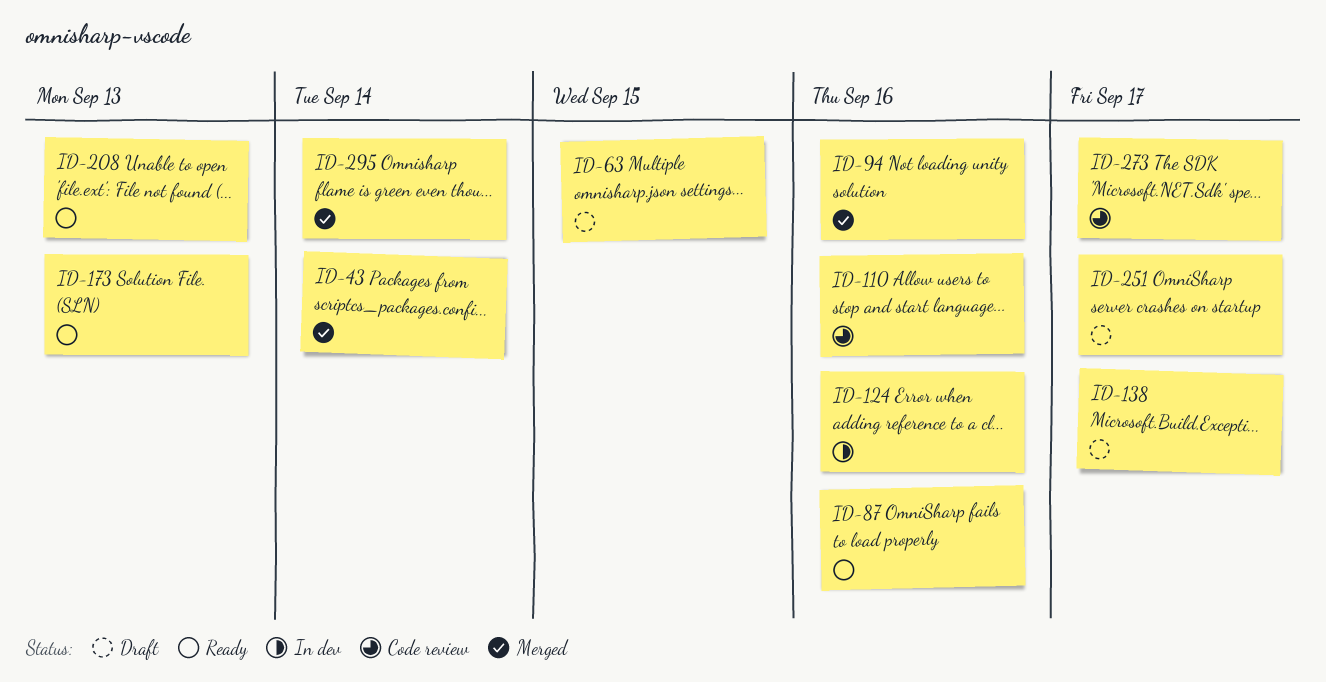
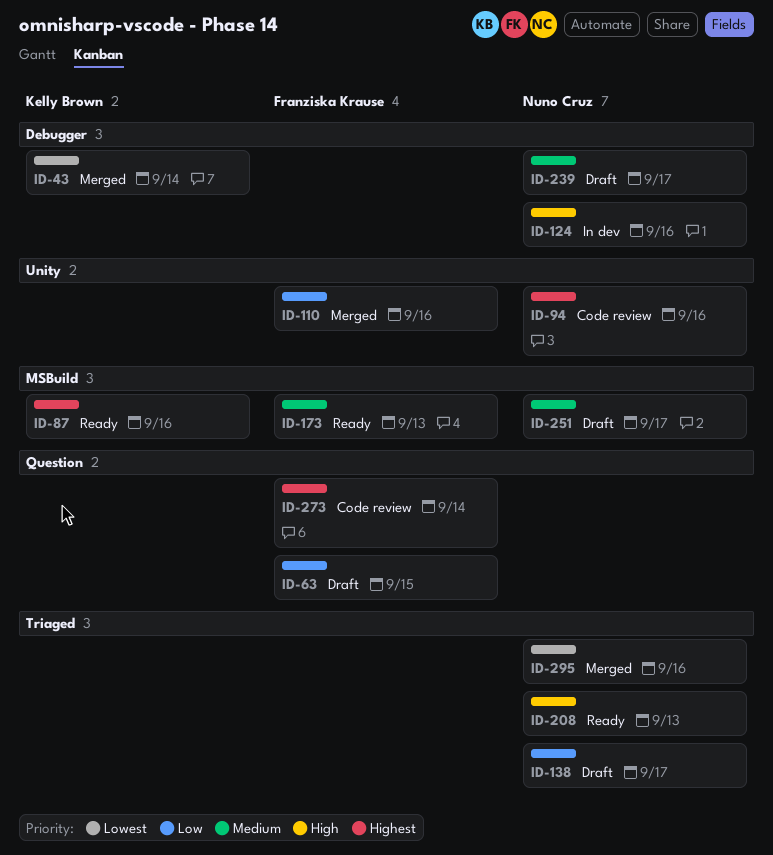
ID-94, status: Merged -> Code review
ID-110, status: Code review -> Merged
ID-239: none -> present
ID-273, due: Sep 17 -> Sep 14
ID-295, due: Sep 14 -> Sep 16

